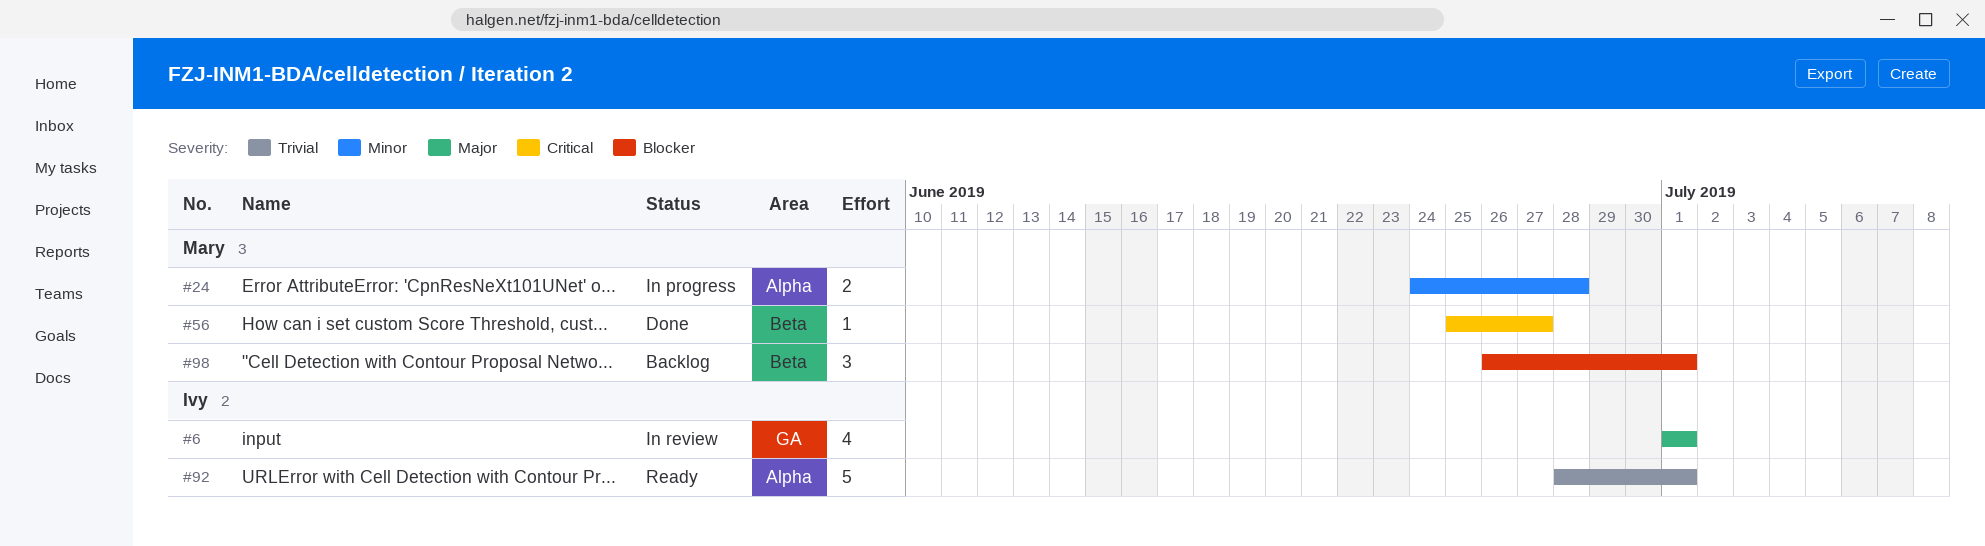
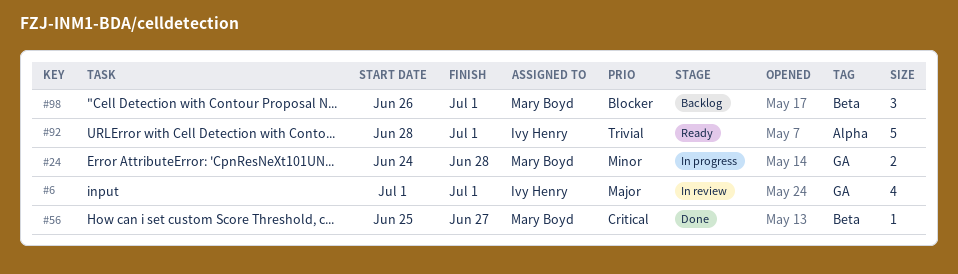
#24, label: Alpha -> GA

